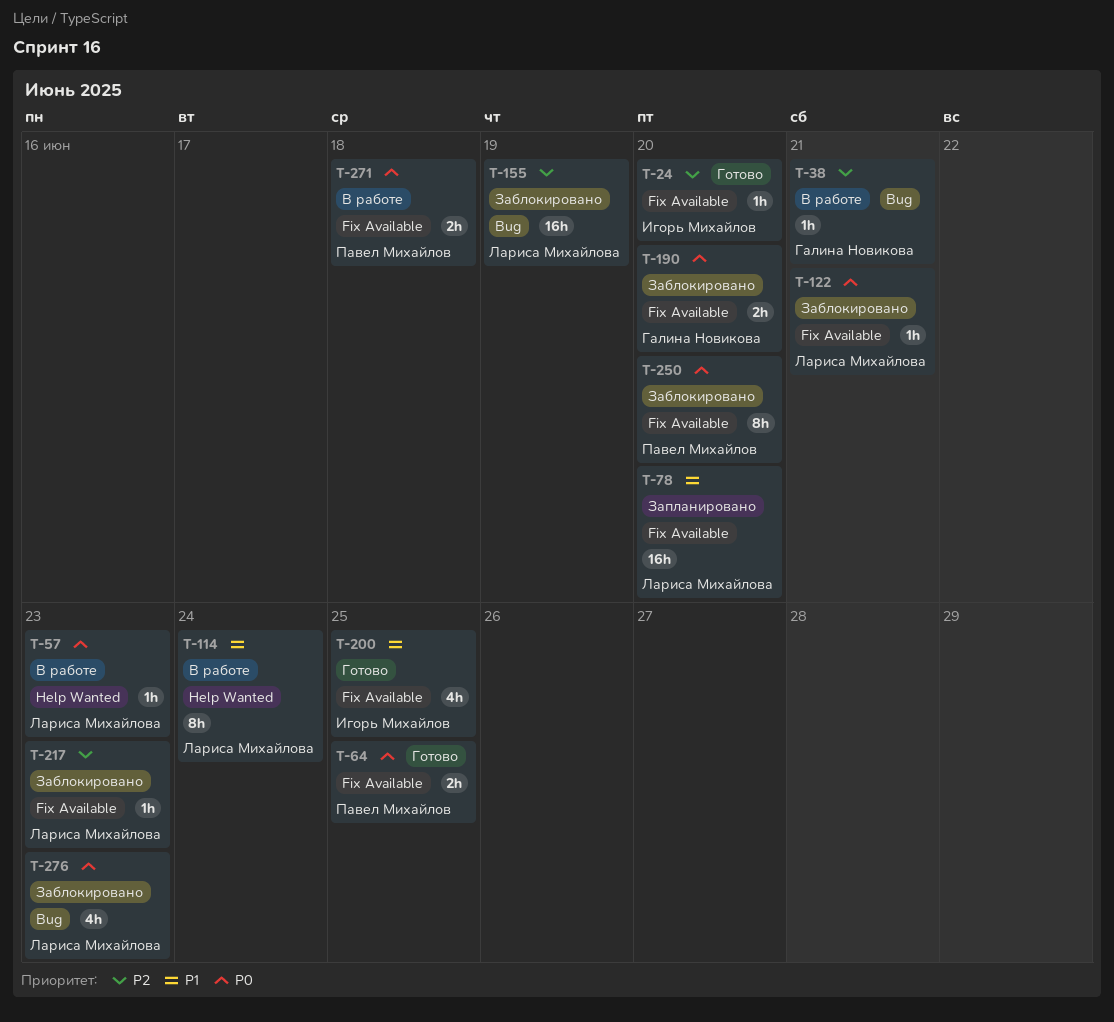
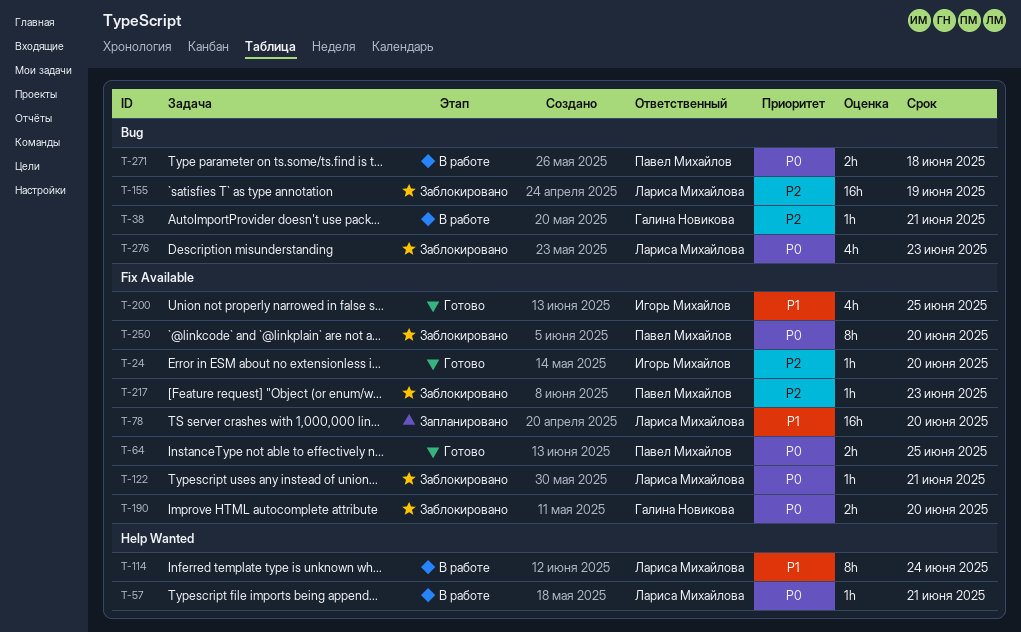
T-57, due: Jun 23 -> Jun 21
T-217, owner: Лариса Михайлова -> Павел Михайлов
T-271, label: Fix Available -> Bug

